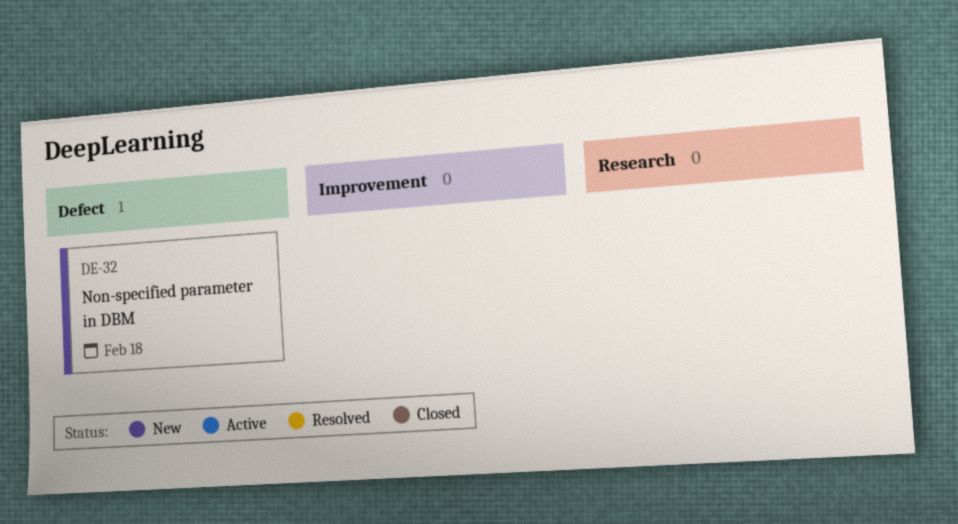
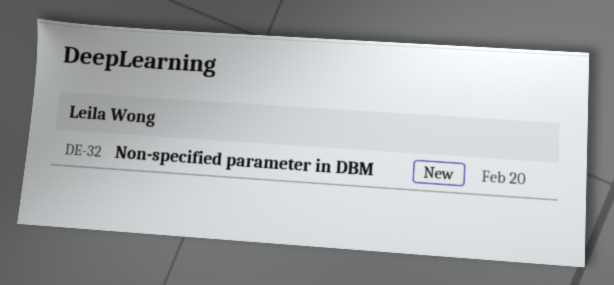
DE-32, due: Feb 18 -> Feb 20

